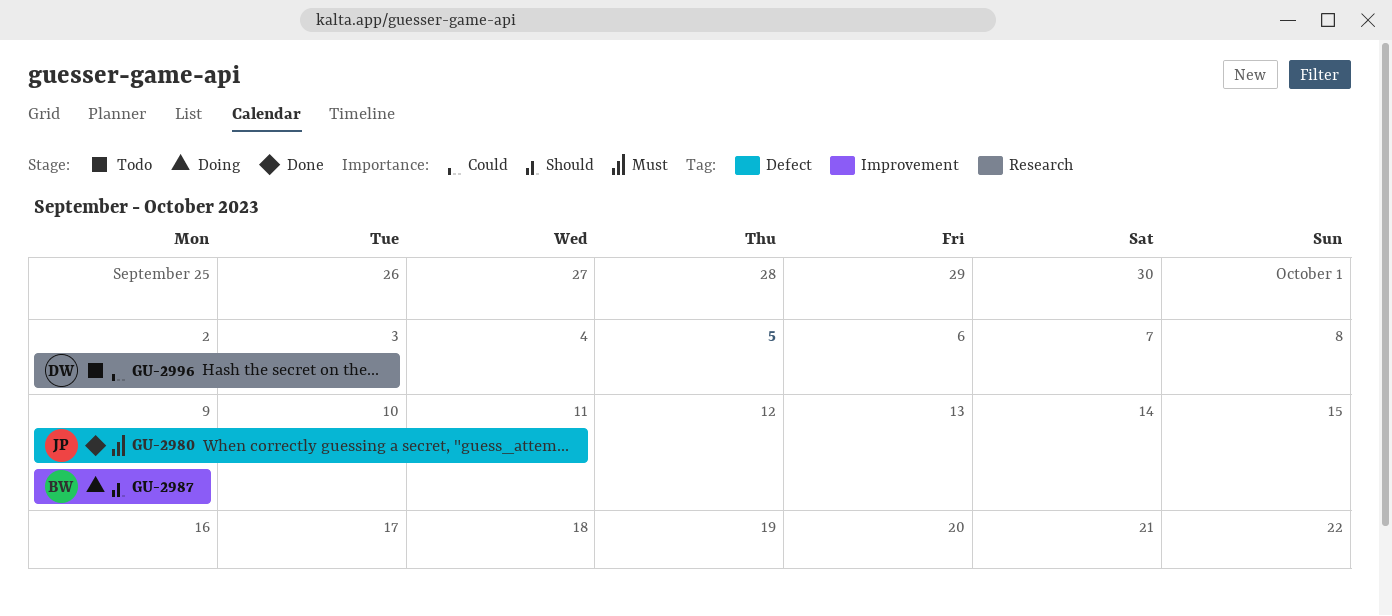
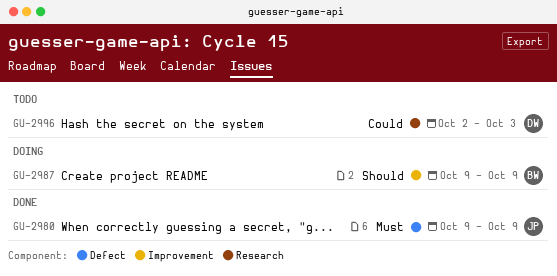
GU-2980, due: Oct 11 -> Oct 9

